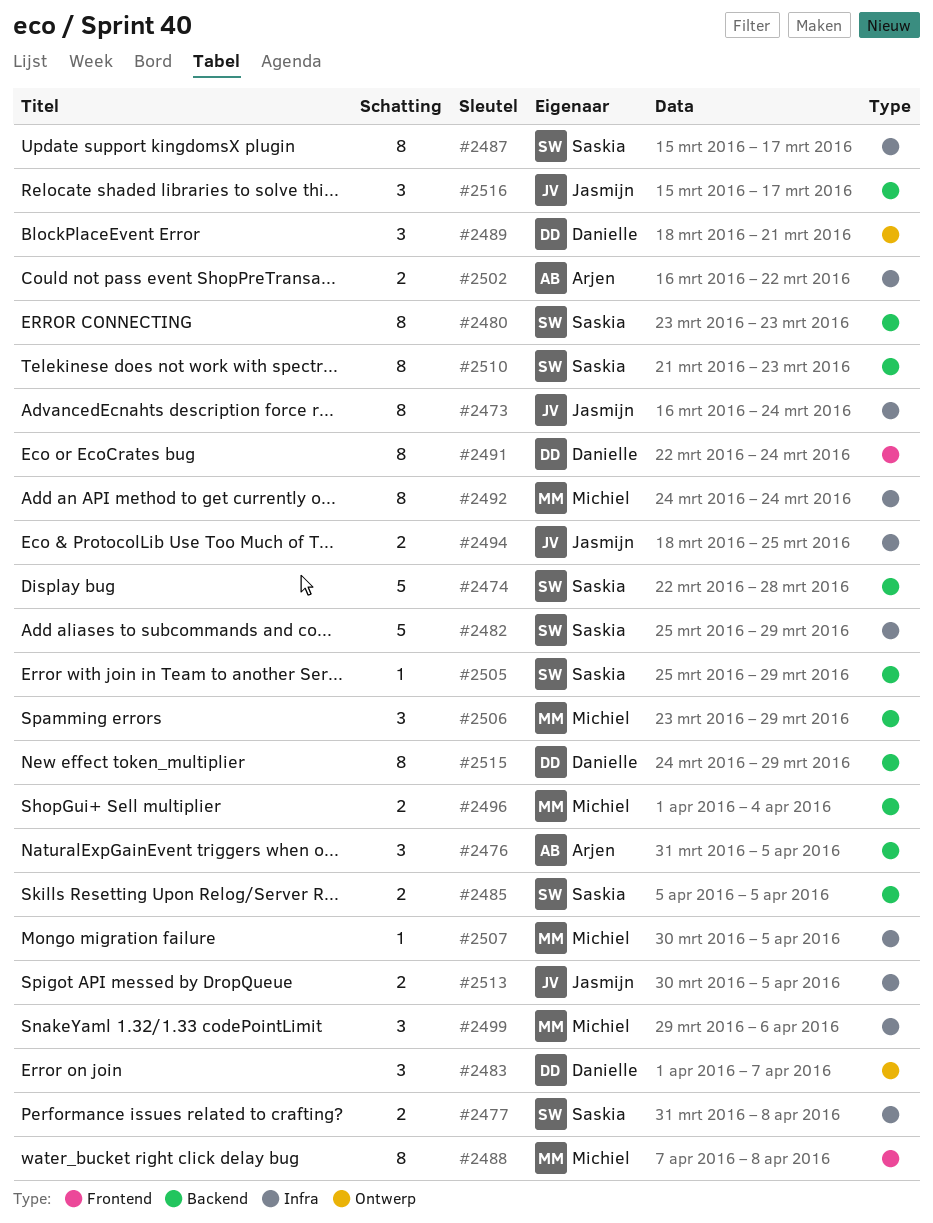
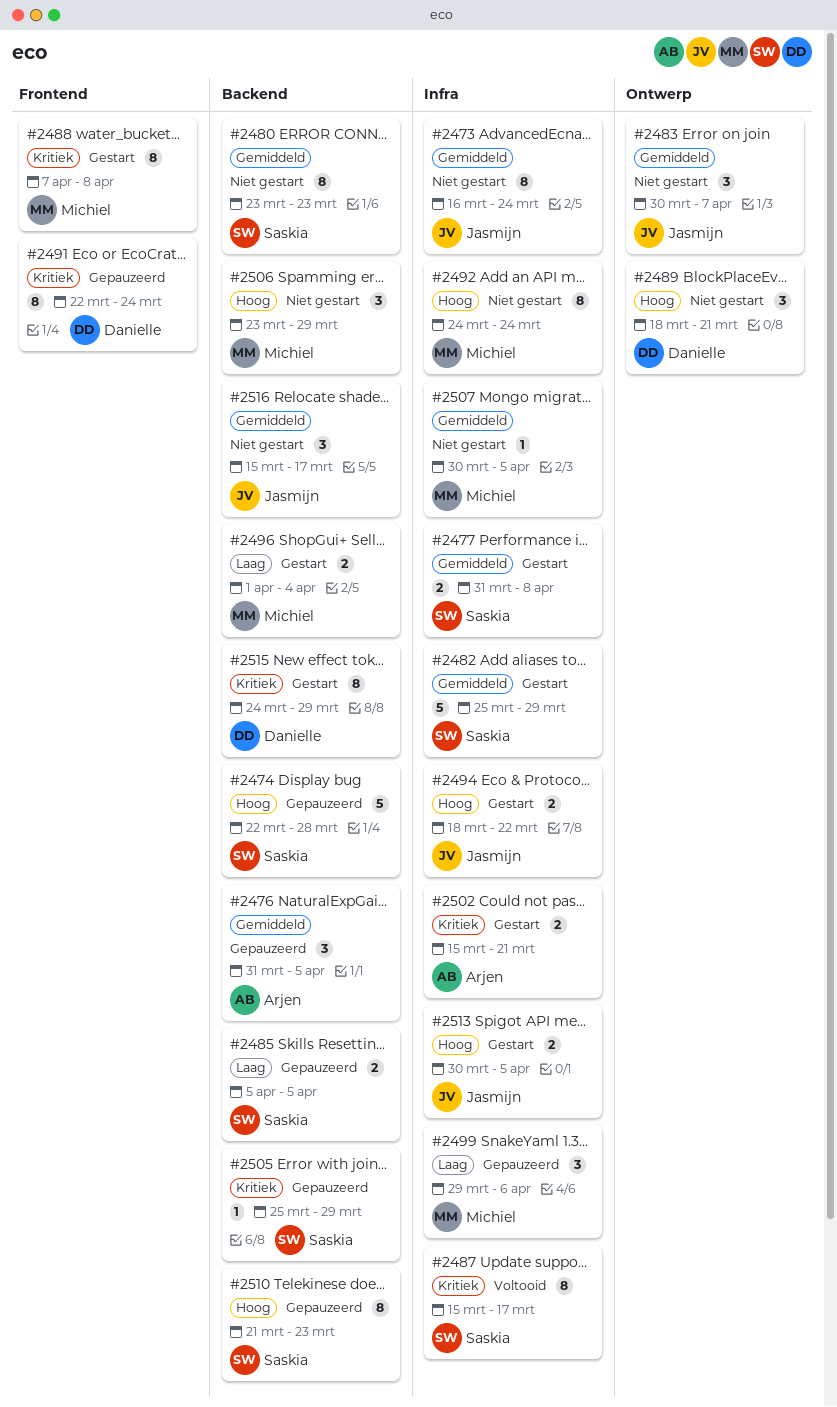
#2483, owner: Danielle -> Jasmijn
#2483, start: Apr 1 -> Mar 30
#2494, due: Mar 25 -> Mar 22
#2502, start: Mar 16 -> Mar 15
#2502, due: Mar 22 -> Mar 21

